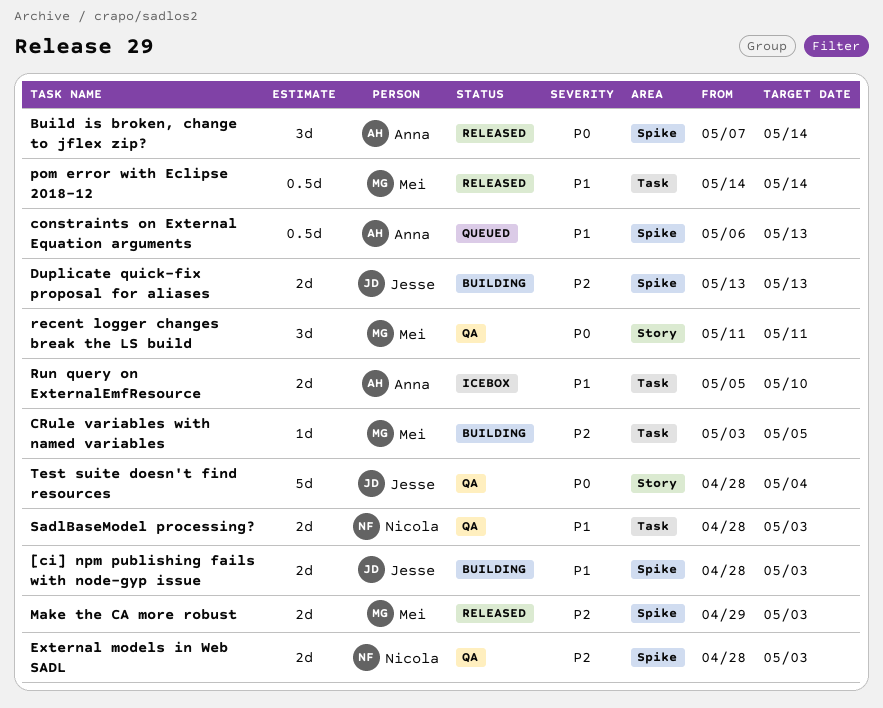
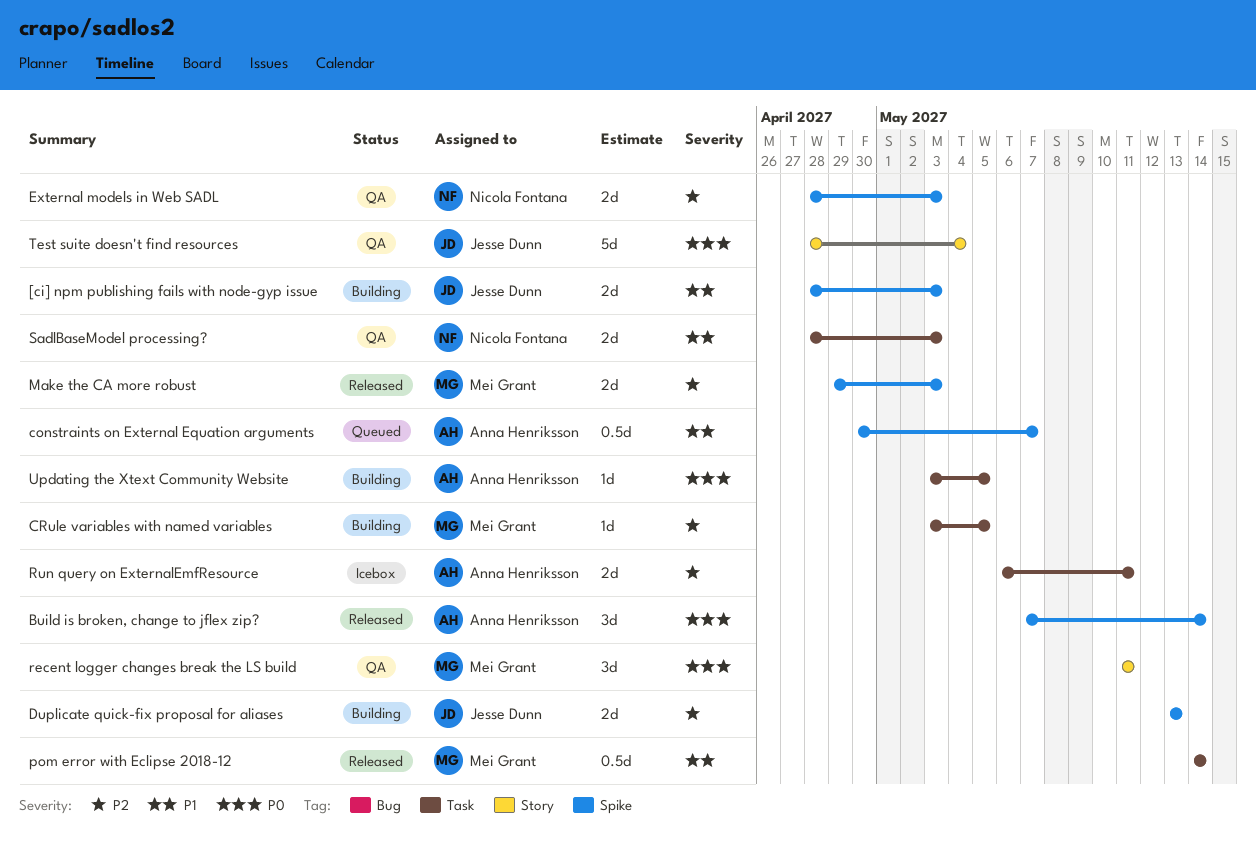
constraints on External Equation arguments, start: May 6 -> Apr 30
constraints on External Equation arguments, due: May 13 -> May 7
Run query on ExternalEmfResource, priority: P1 -> P2
Run query on ExternalEmfResource, start: May 5 -> May 6
Run query on ExternalEmfResource, due: May 10 -> May 11
Updating the Xtext Community Website: none -> present

